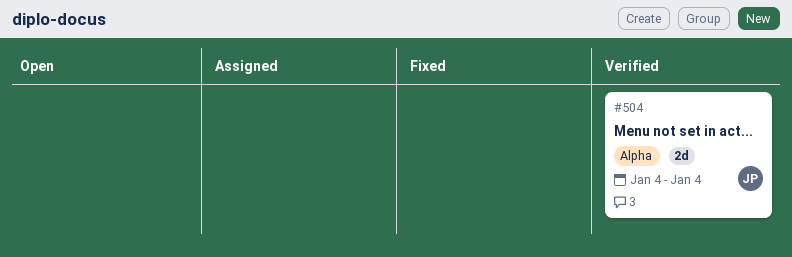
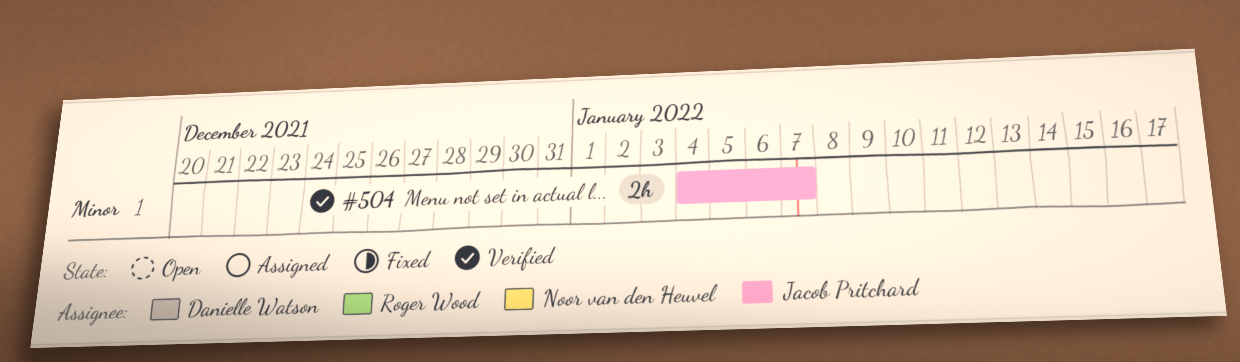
#504, estimate: 2d -> 2h
#504, due: Jan 4 -> Jan 7

